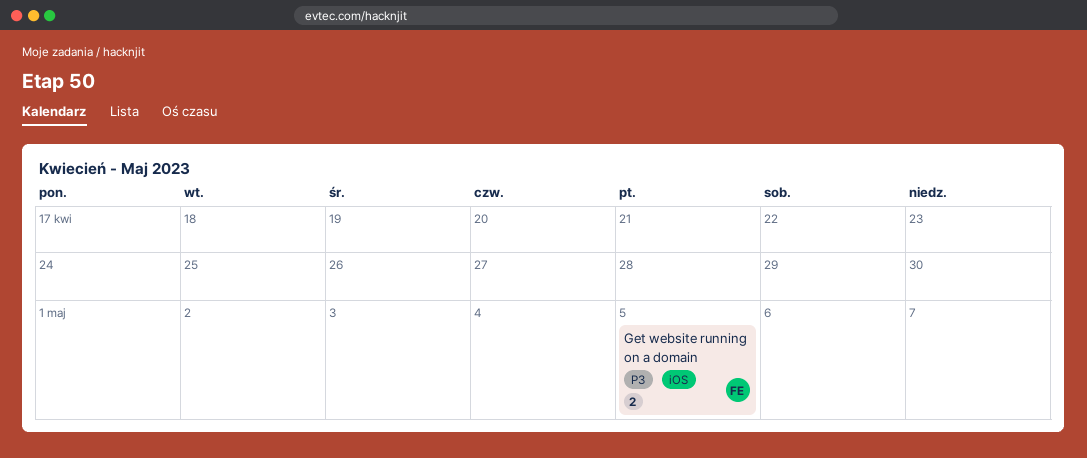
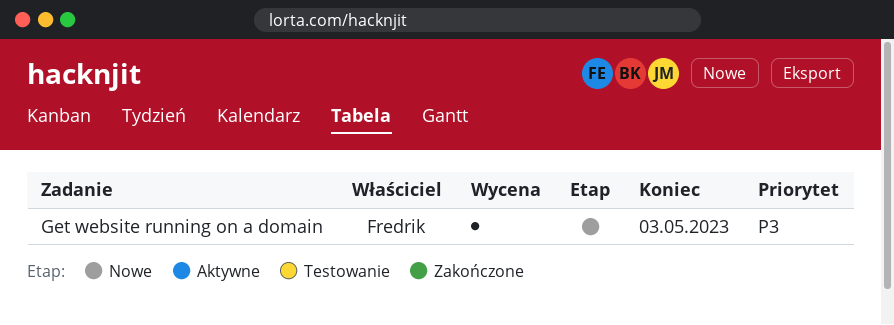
Get website running on a domain, estimate: 2 -> 1
Get website running on a domain, due: May 5 -> May 3

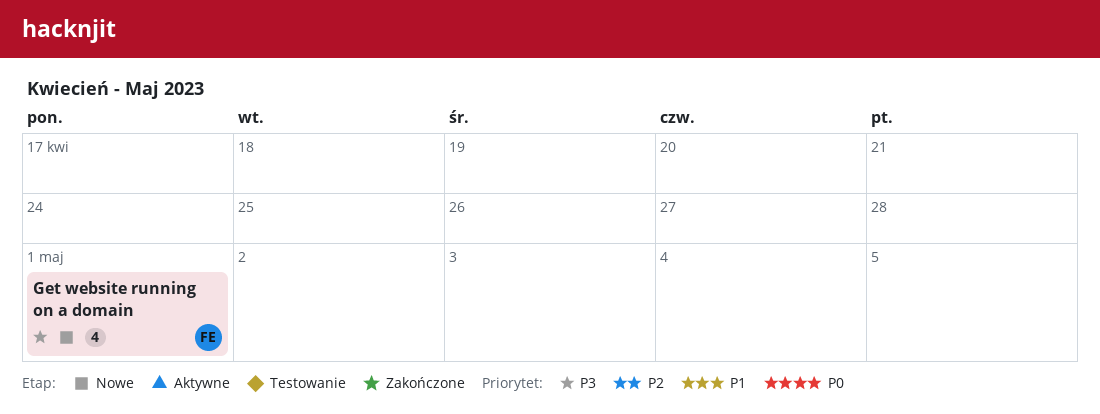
Get website running on a domain, estimate: 1 -> 4
Get website running on a domain, due: May 3 -> May 1

